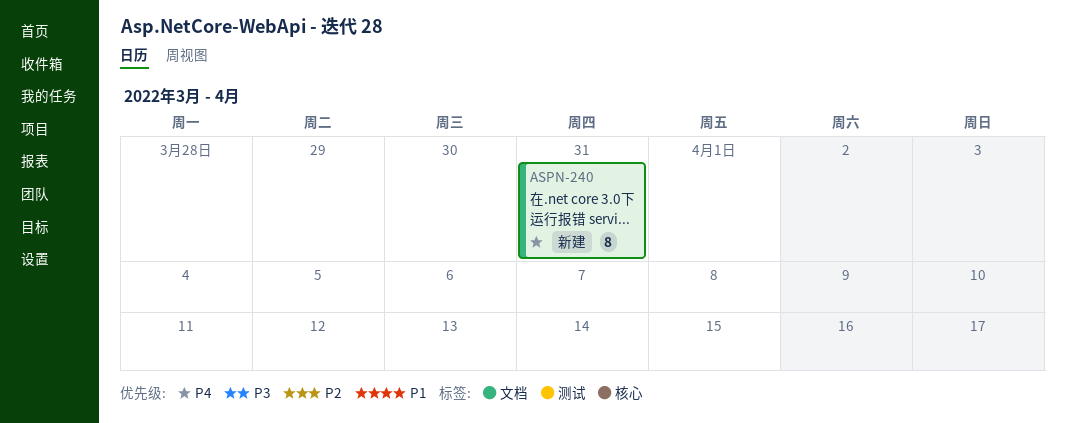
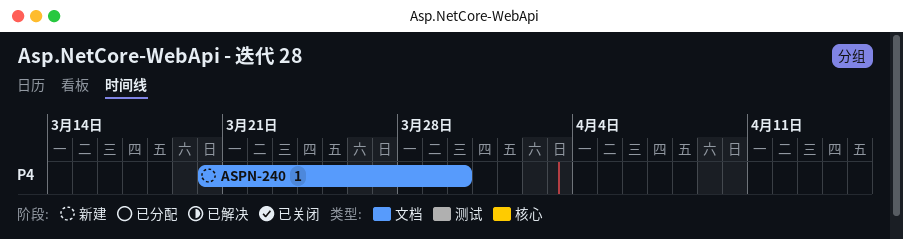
ASPN-240, estimate: 8 -> 1
ASPN-240, due: Mar 31 -> Mar 30

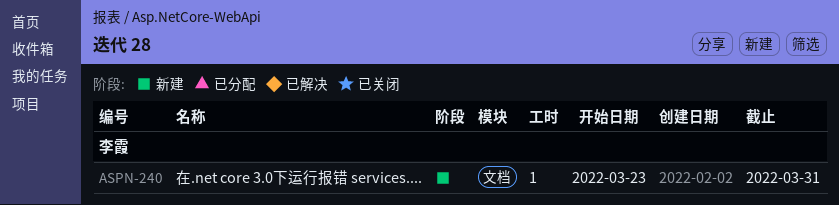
ASPN-240, start: Mar 20 -> Mar 23
ASPN-240, due: Mar 30 -> Mar 31

